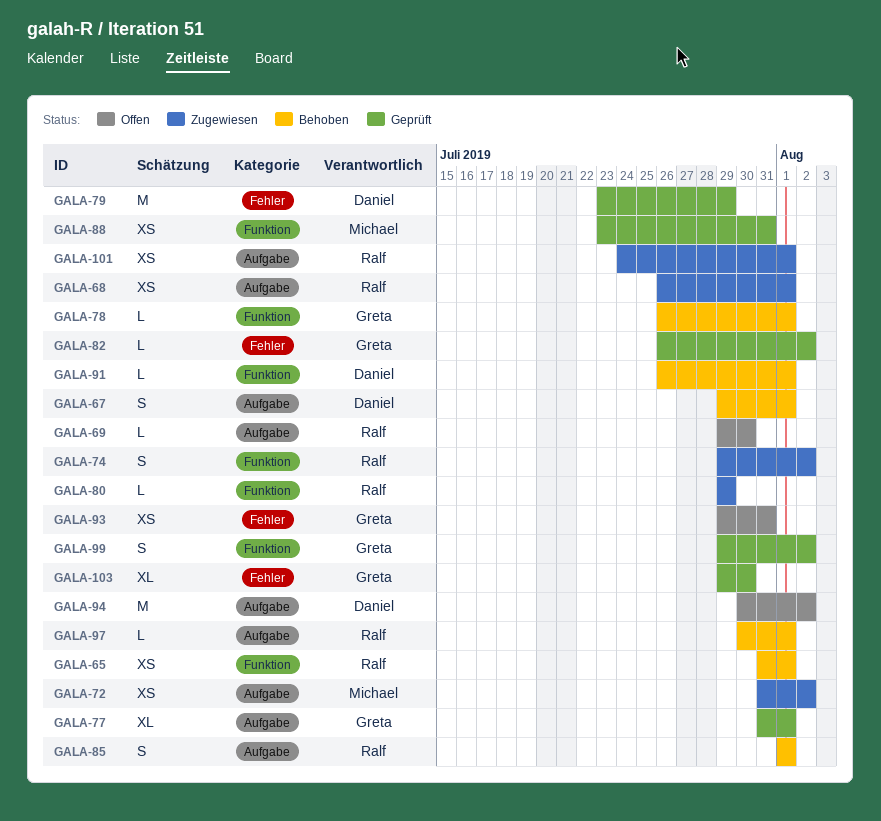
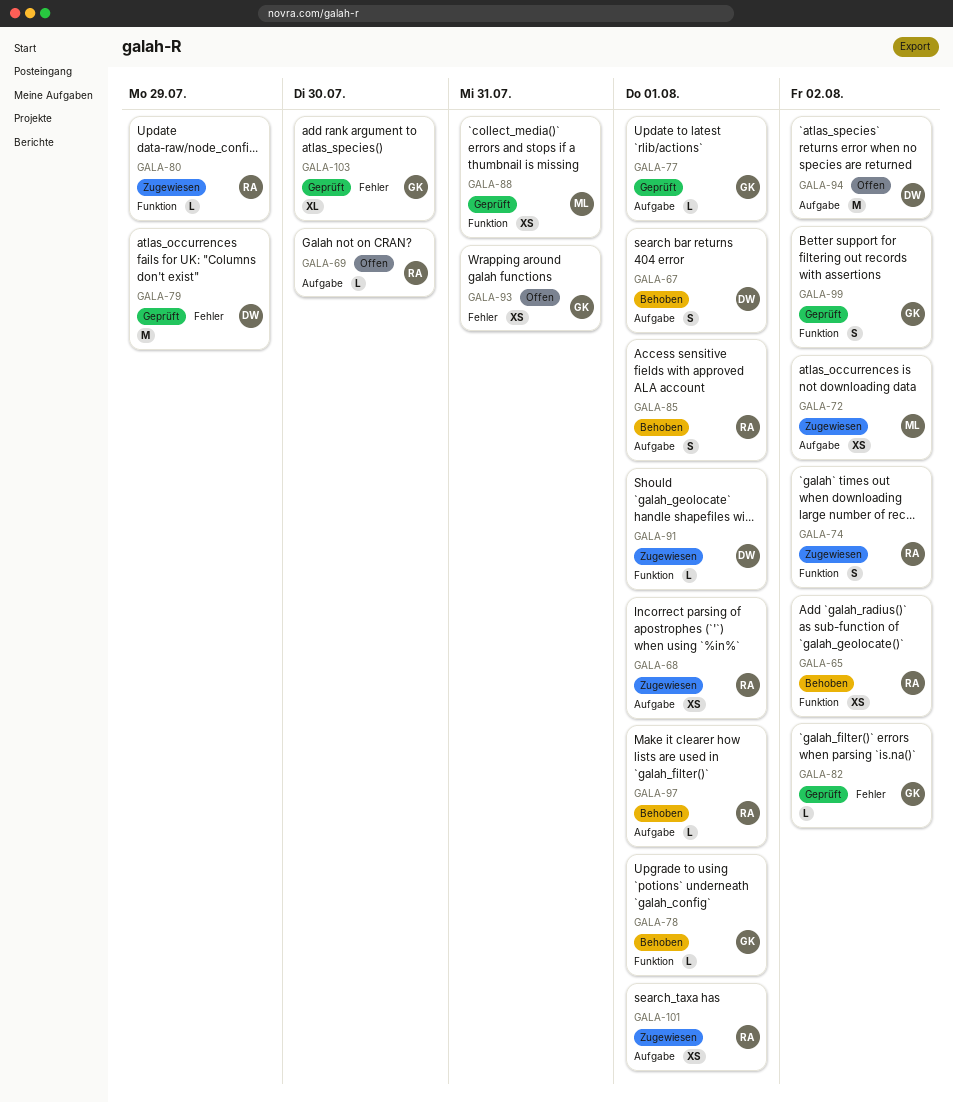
GALA-65, due: Aug 1 -> Aug 2
GALA-77, estimate: XL -> L
GALA-91, status: Behoben -> Zugewiesen

